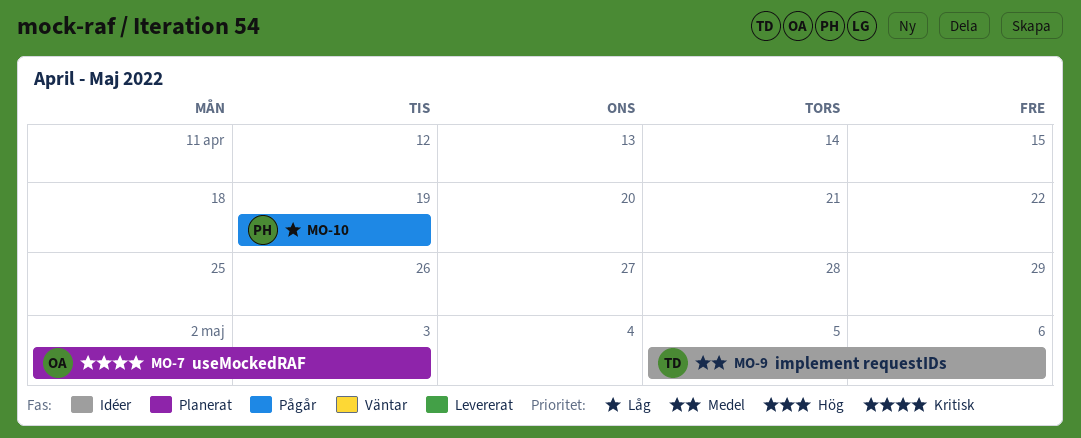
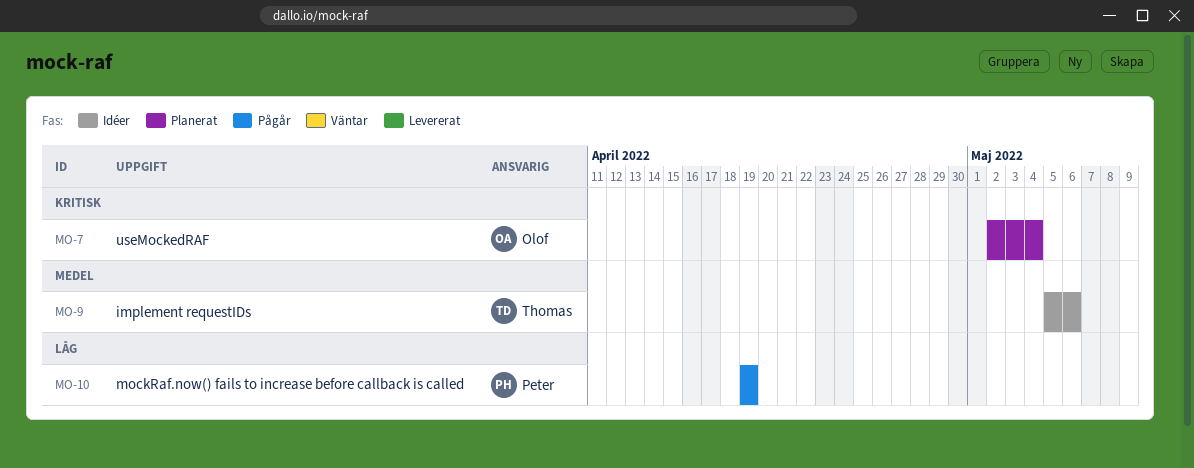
MO-7, due: May 3 -> May 4

